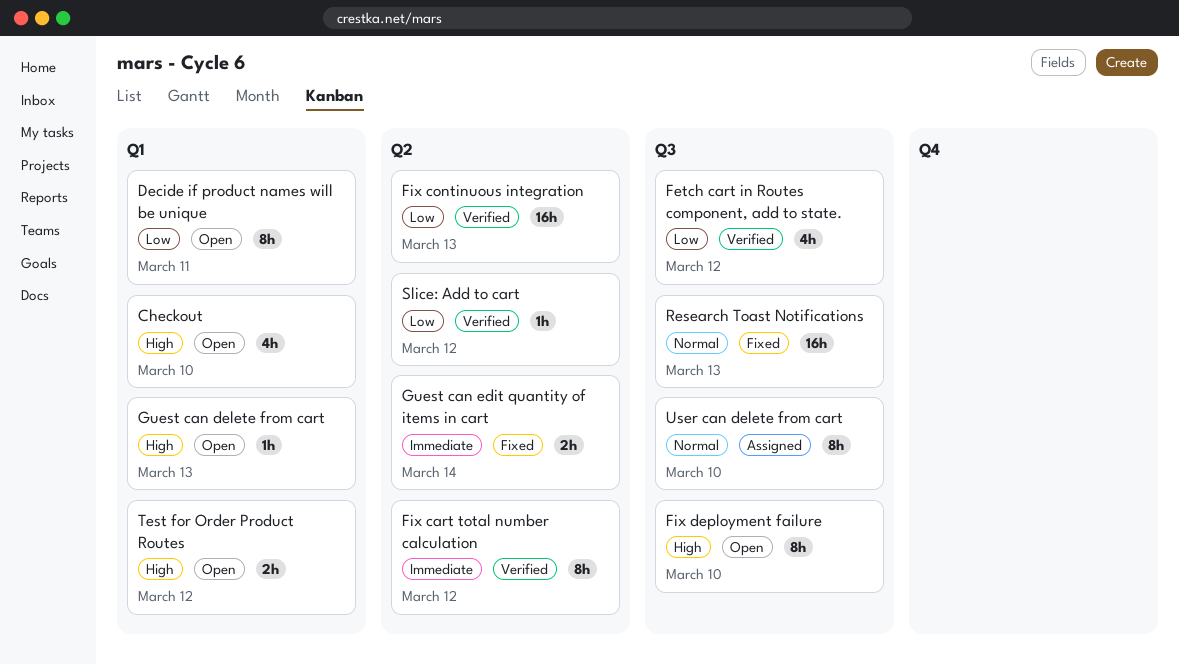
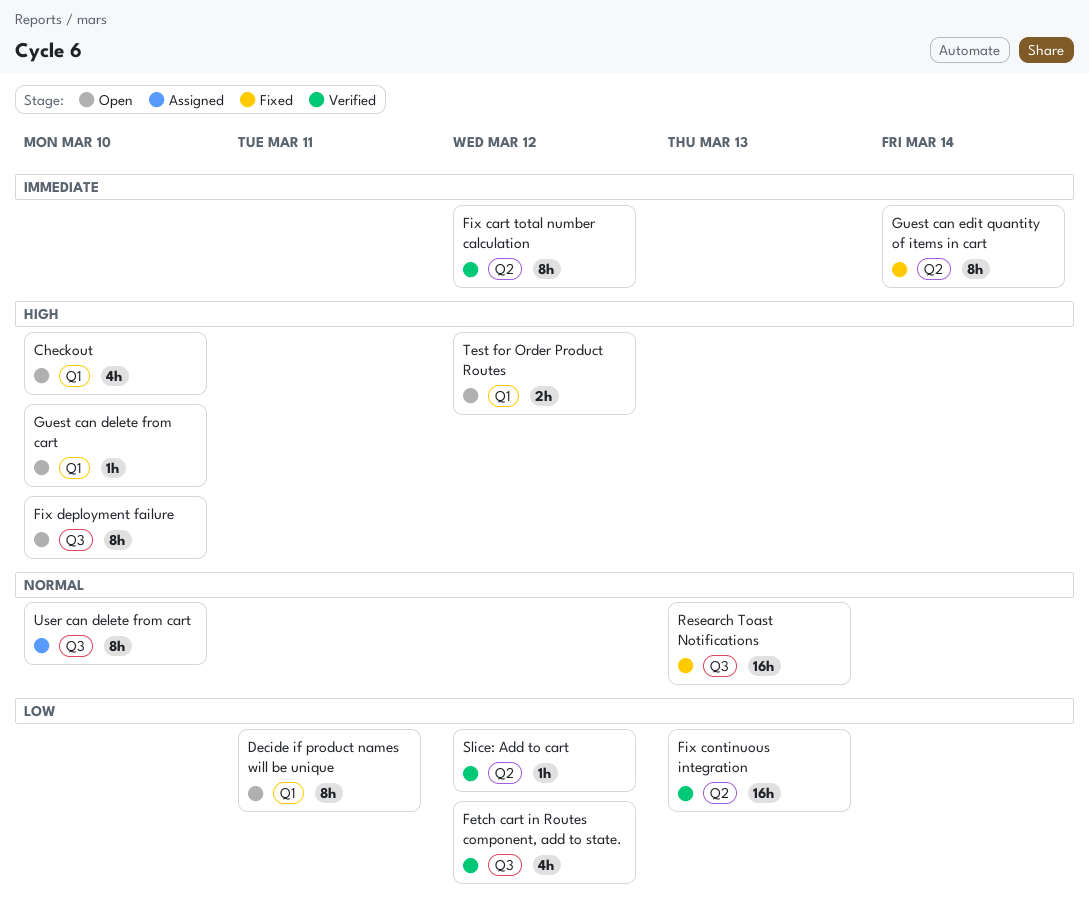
Guest can delete from cart, due: Mar 13 -> Mar 10
Guest can edit quantity of items in cart, estimate: 2h -> 8h

